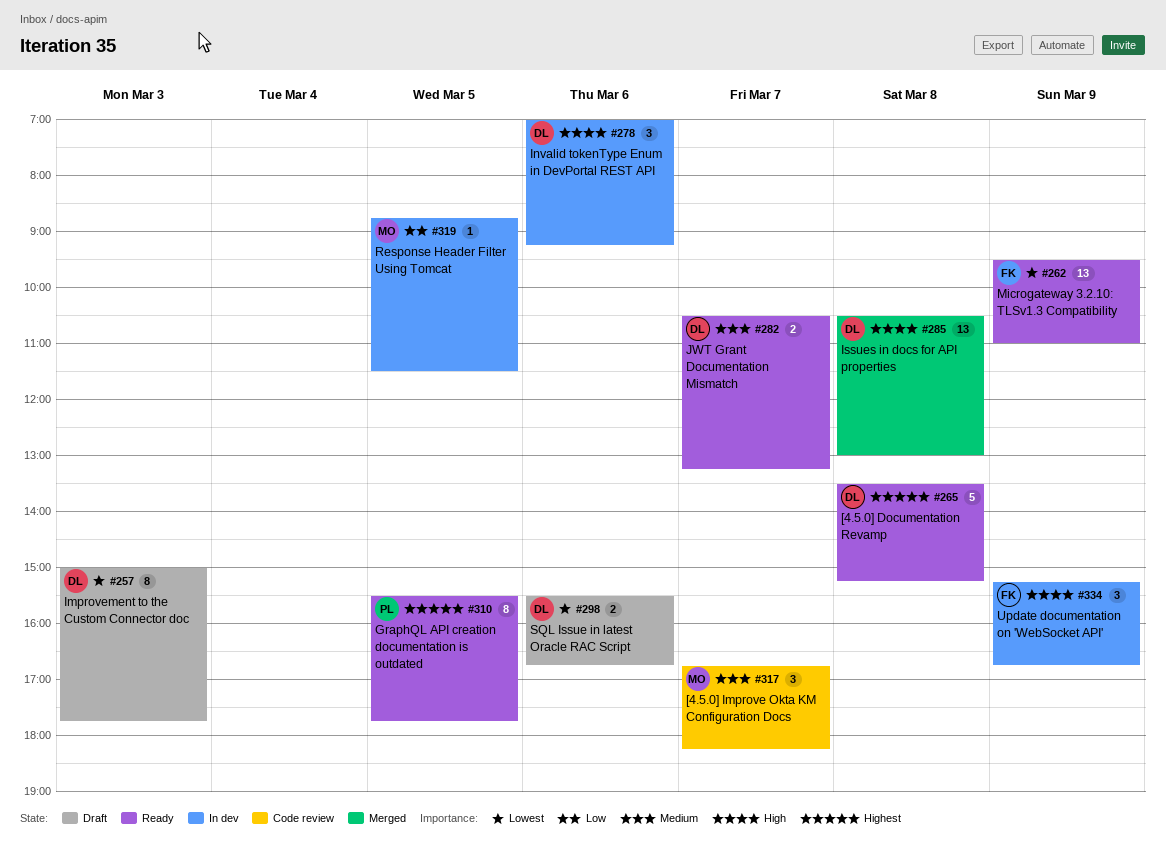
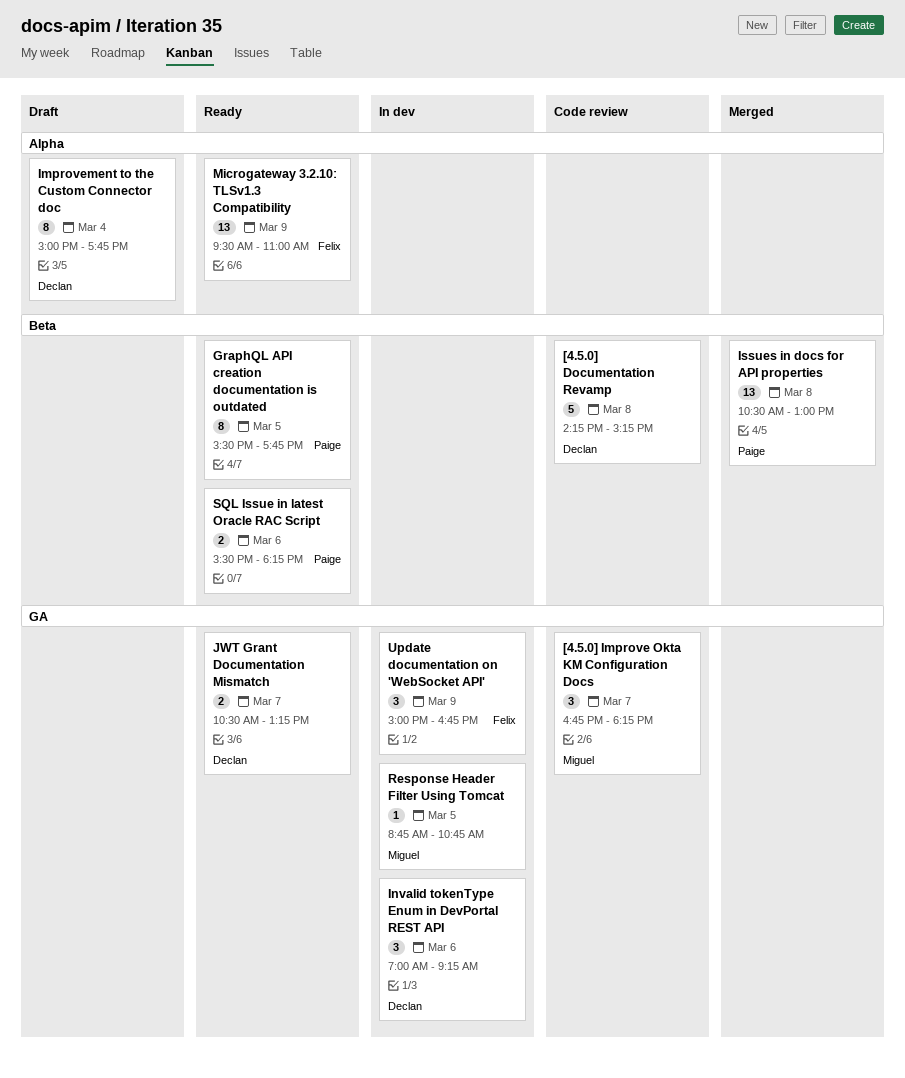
[4.5.0] Documentation Revamp, status: Ready -> Code review
[4.5.0] Documentation Revamp, begins: 13:30 -> 14:15
Improvement to the Custom Connector doc, day: Mar 3 -> Mar 4
Issues in docs for API properties, owner: Declan -> Paige
Response Header Filter Using Tomcat, ends: 11:30 -> 10:45
SQL Issue in latest Oracle RAC Script, status: Draft -> Ready
SQL Issue in latest Oracle RAC Script, owner: Declan -> Paige
SQL Issue in latest Oracle RAC Script, ends: 16:45 -> 18:15
Update documentation on 'WebSocket API', begins: 15:15 -> 15:00

